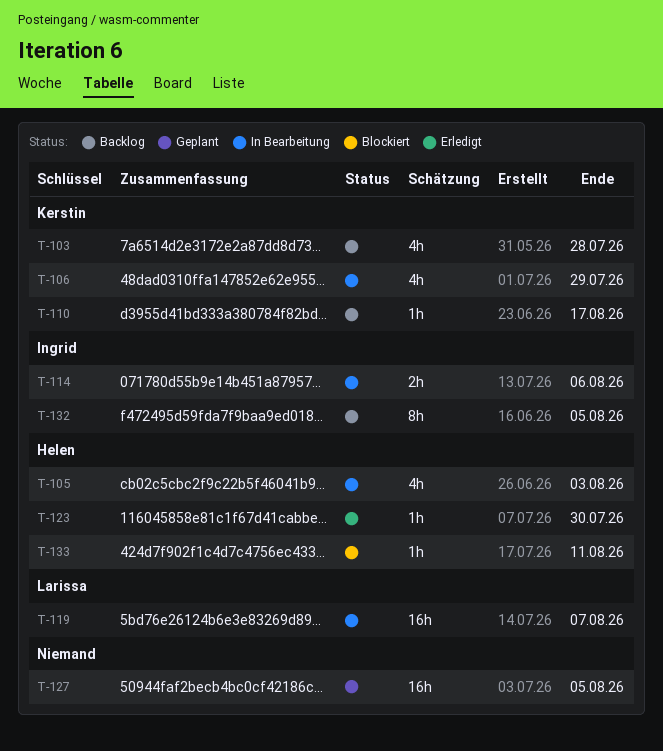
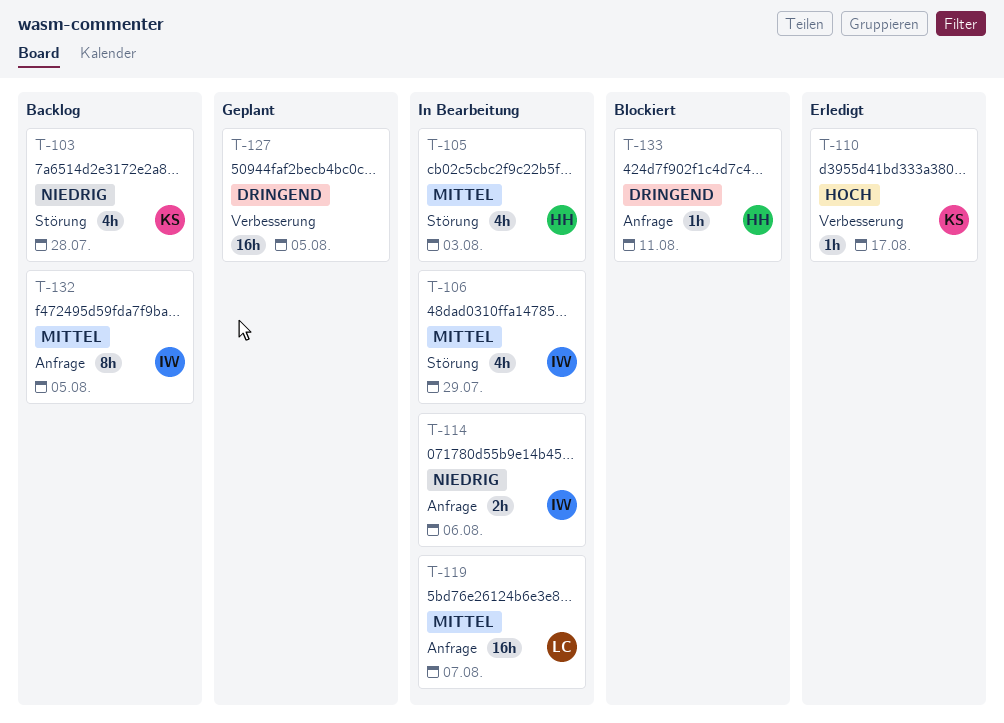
T-106, owner: Kerstin -> Ingrid
T-110, status: Backlog -> Erledigt
T-123: present -> none

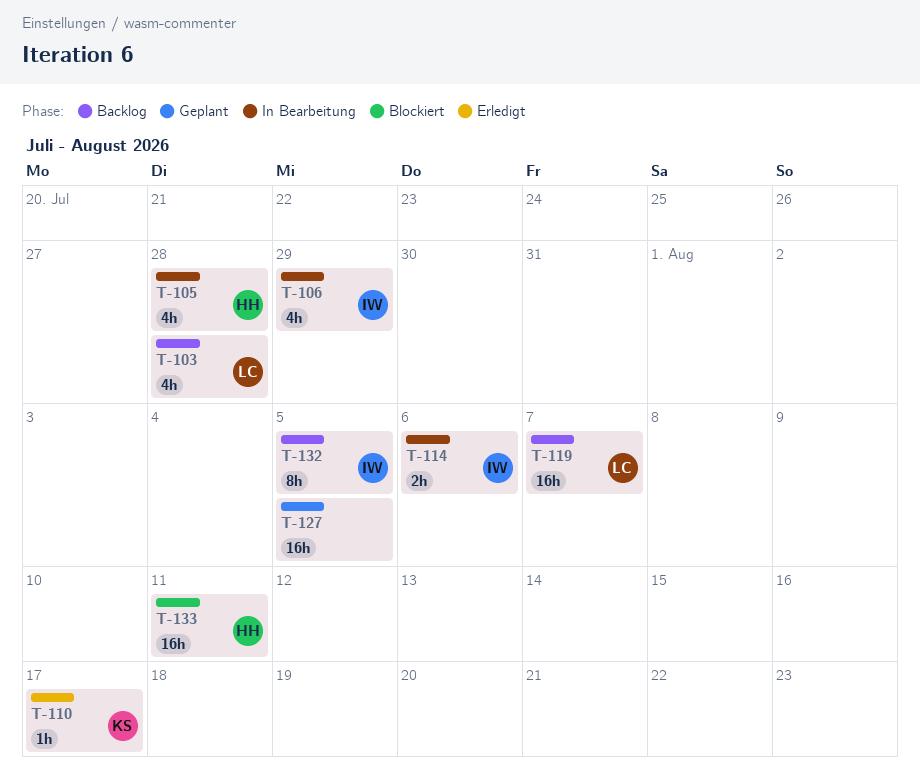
T-103, owner: KS -> LC
T-105, due: Aug 3 -> Jul 28
T-119, status: In Bearbeitung -> Backlog
T-133, estimate: 1h -> 16h

